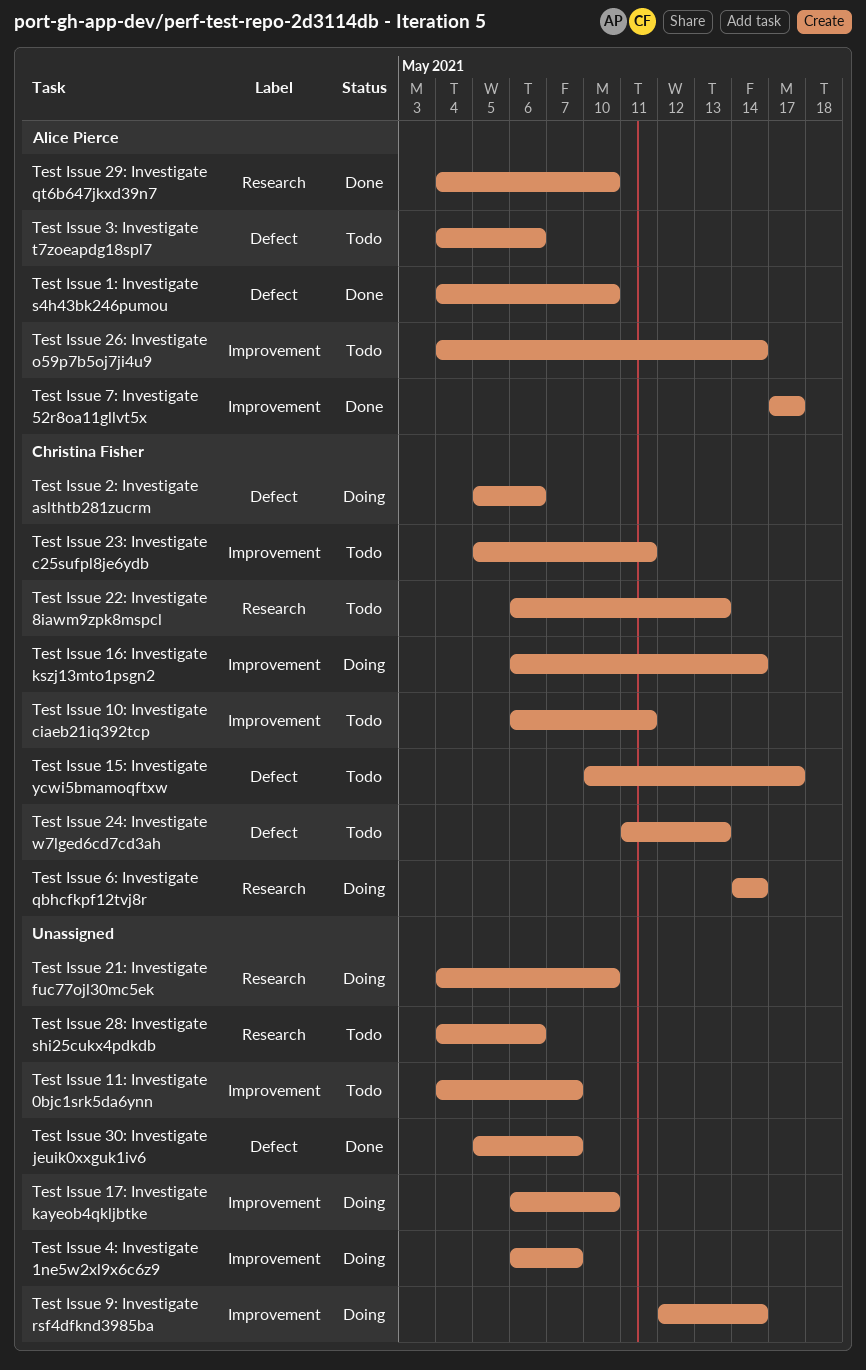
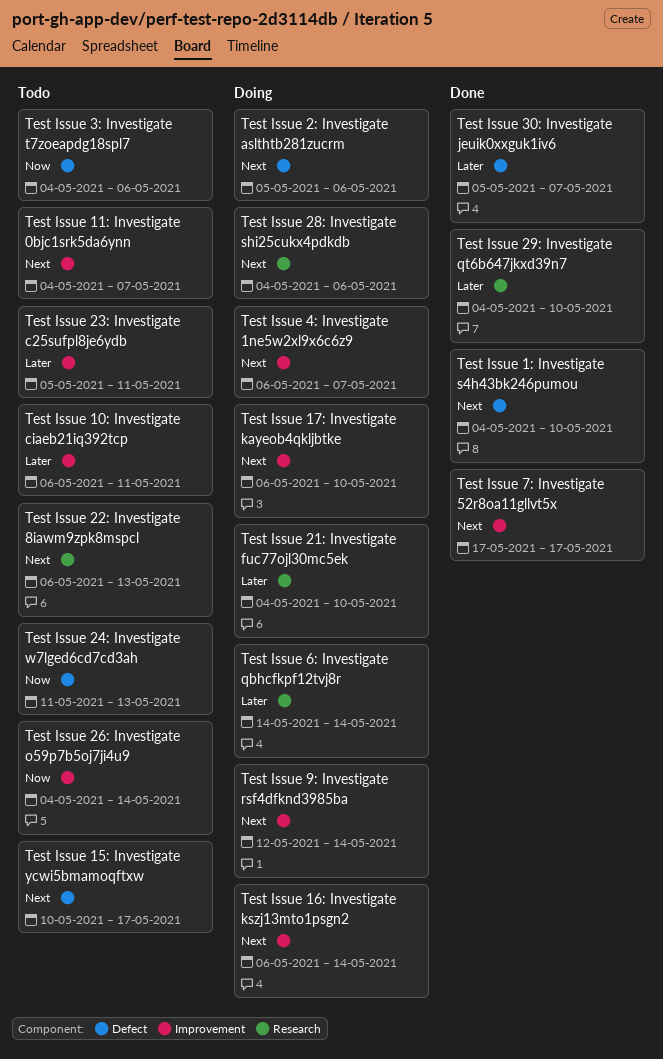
Test Issue 28: Investigate shi25cukx4pdkdb, status: Todo -> Doing

